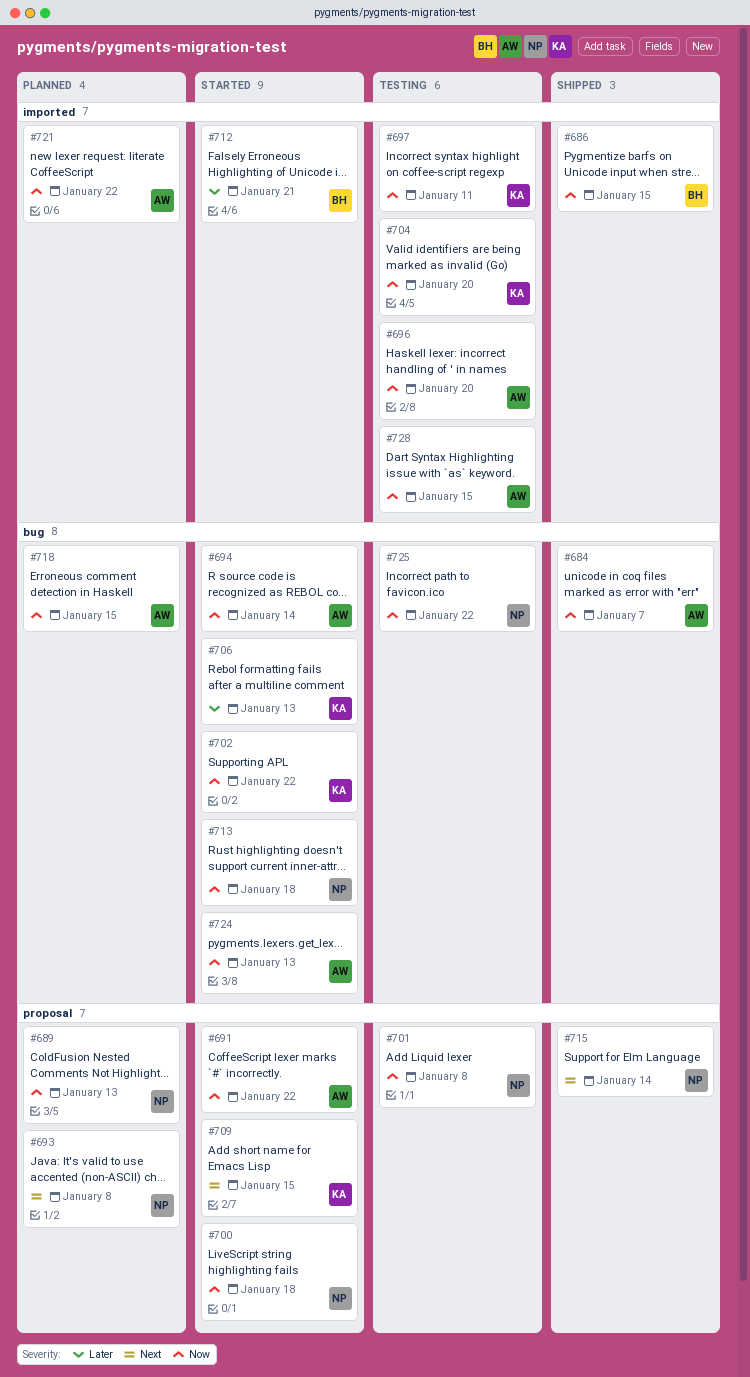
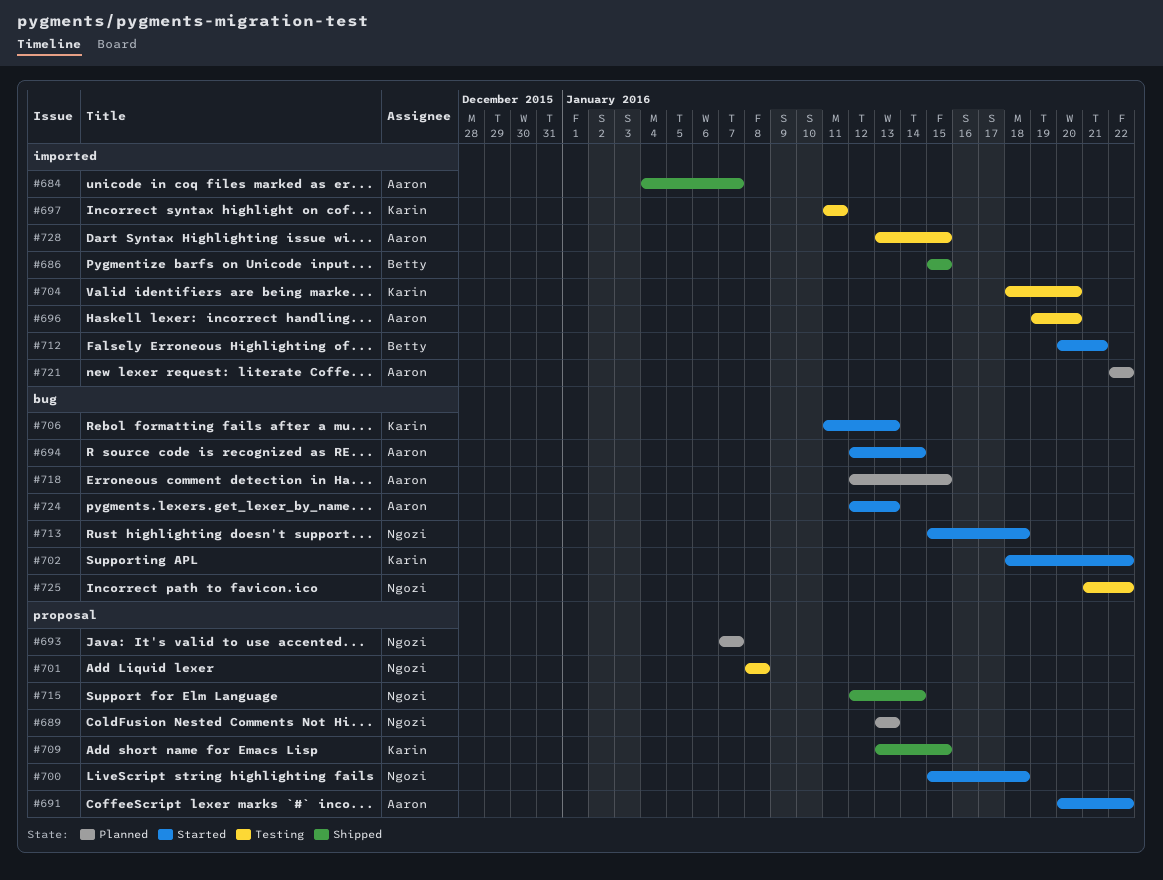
#684, label: bug -> imported
#693, due: Jan 8 -> Jan 7
#709, status: Started -> Shipped

